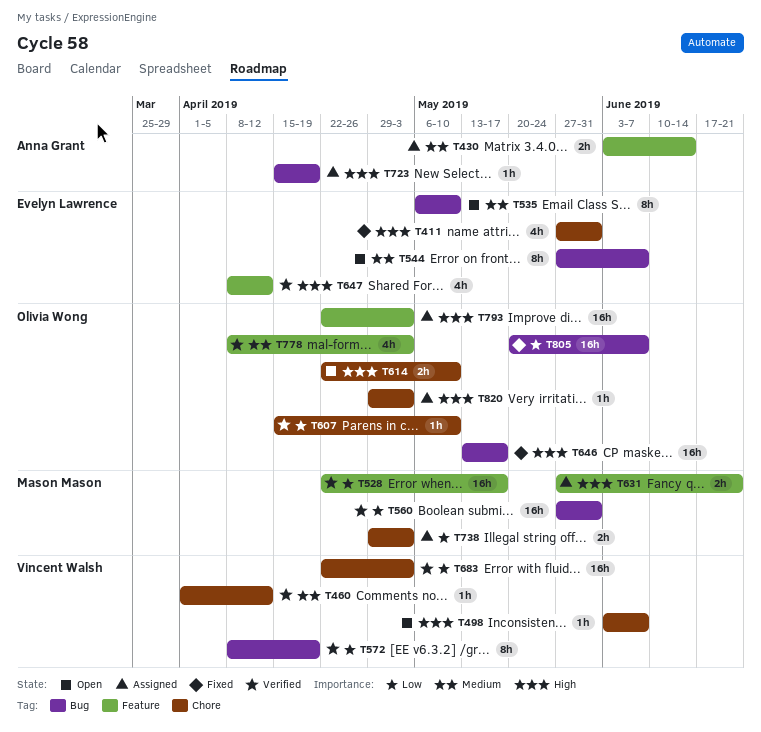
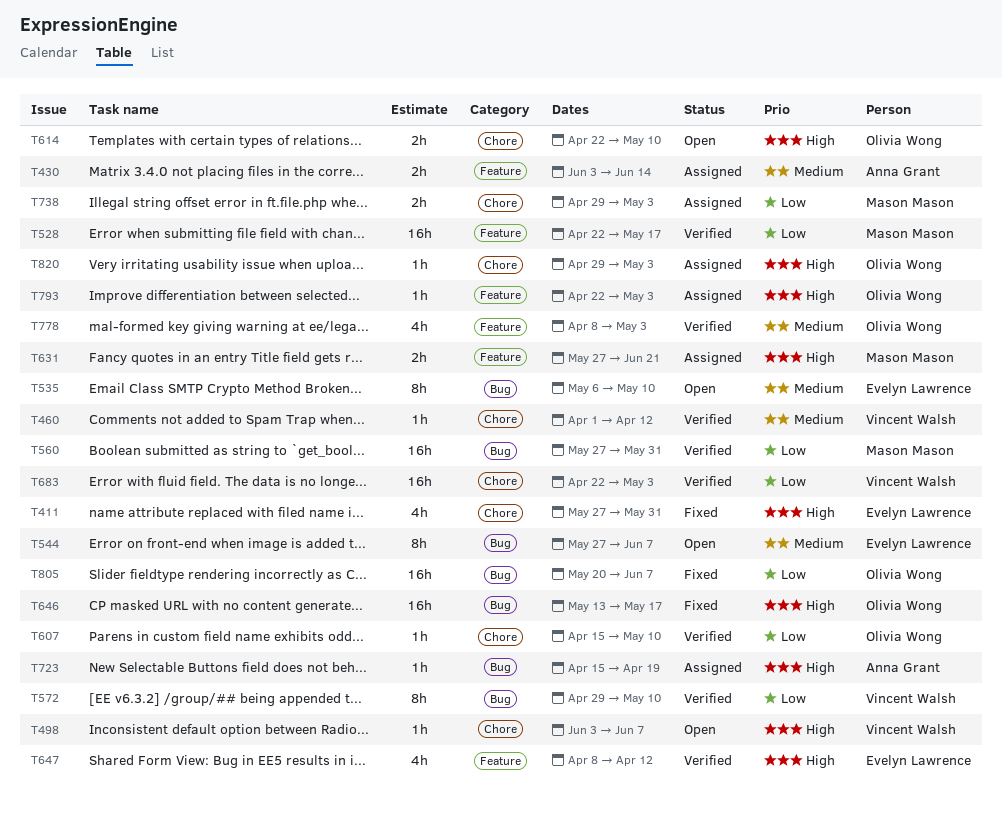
T572, start: Apr 8 -> Apr 29
T572, due: Apr 19 -> May 10
T793, estimate: 16h -> 1h

